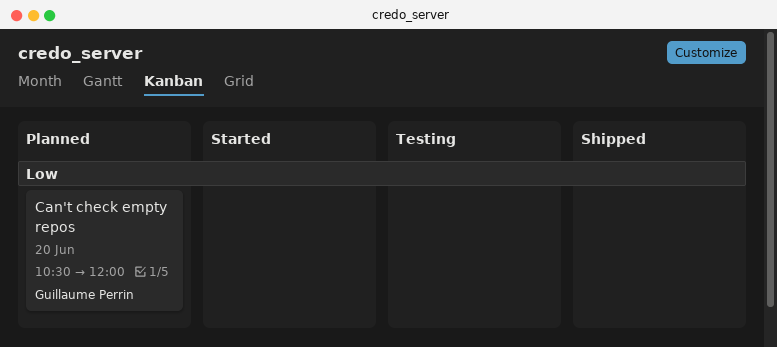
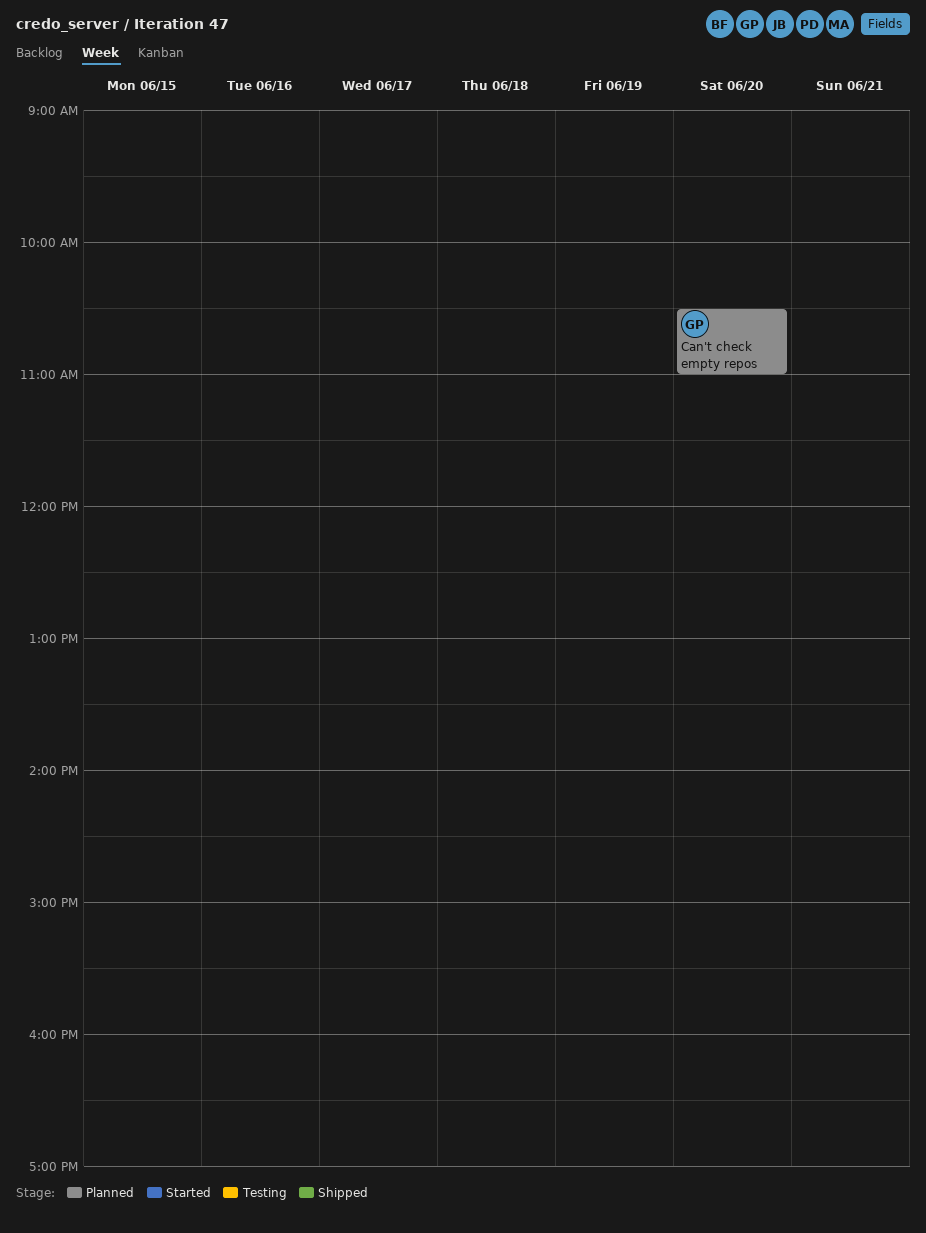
Can't check empty repos, ends: 12:00 -> 11:00

